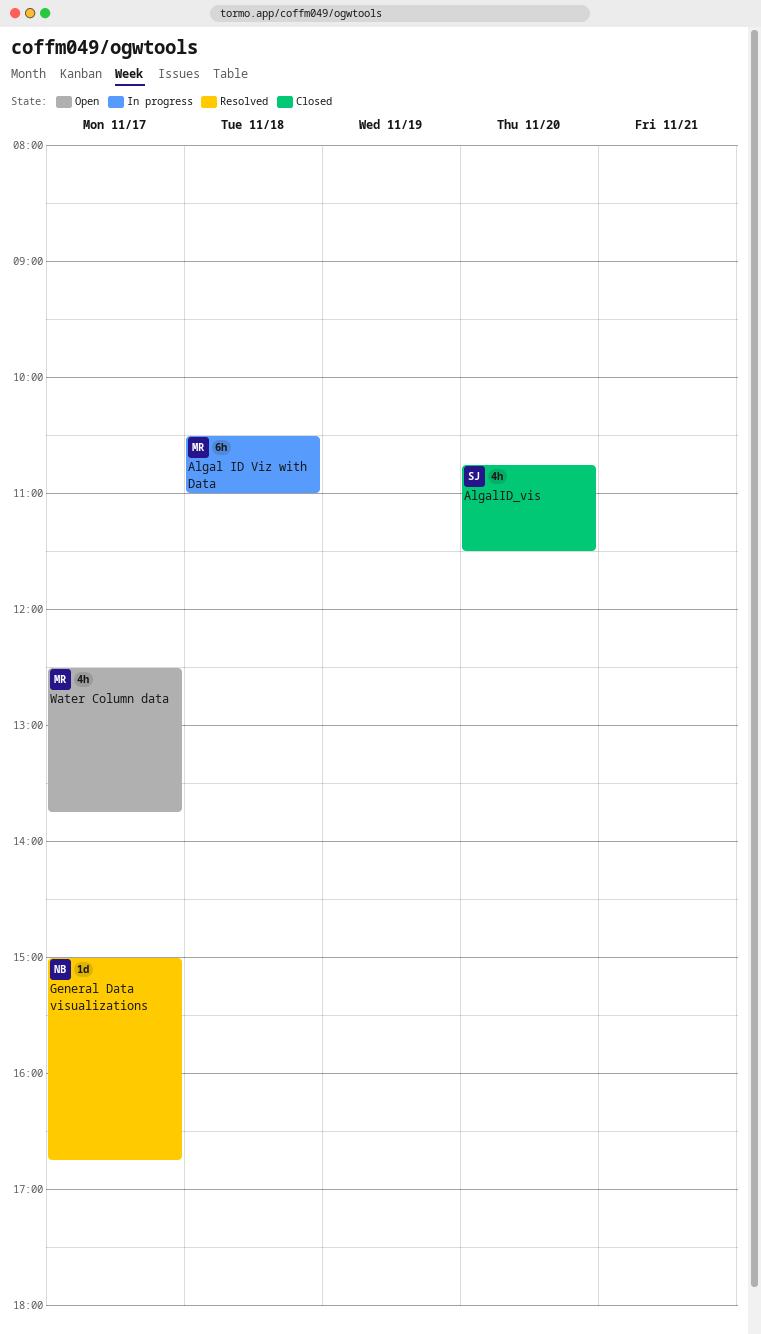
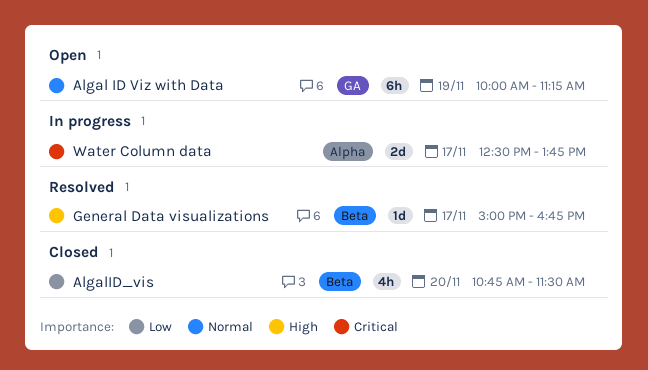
Algal ID Viz with Data, status: In progress -> Open
Algal ID Viz with Data, day: Nov 18 -> Nov 19
Algal ID Viz with Data, begins: 10:30 -> 10:00
Algal ID Viz with Data, ends: 11:00 -> 11:15
Water Column data, status: Open -> In progress
Water Column data, estimate: 4h -> 2d

